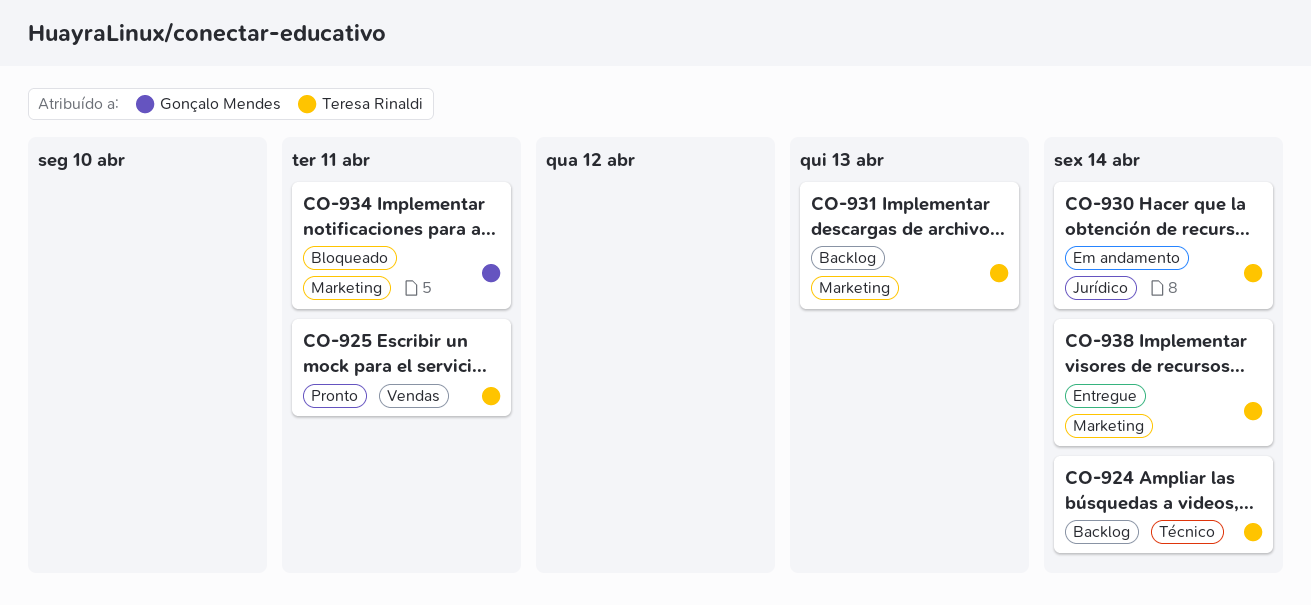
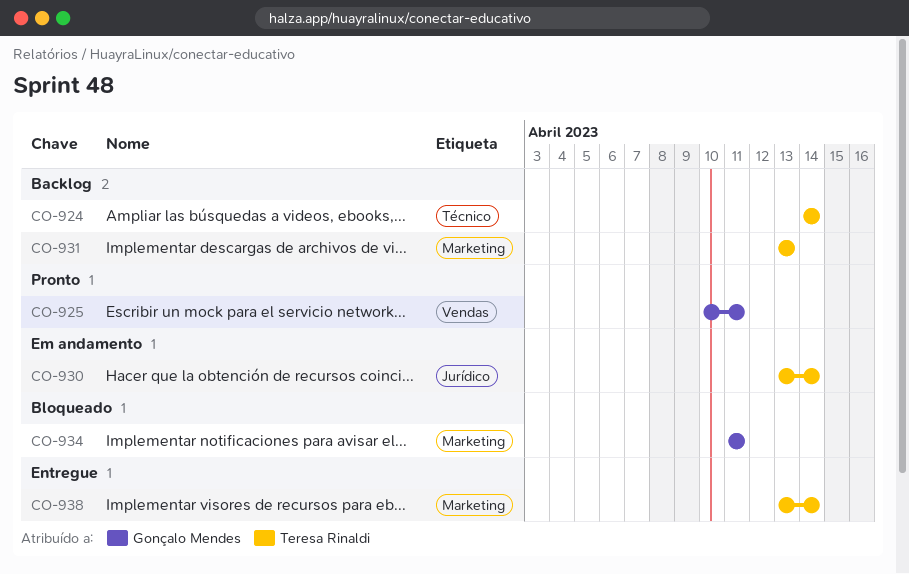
CO-925, owner: Teresa Rinaldi -> Gonçalo Mendes

